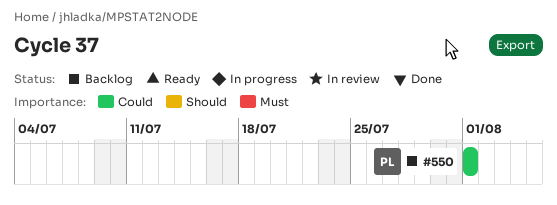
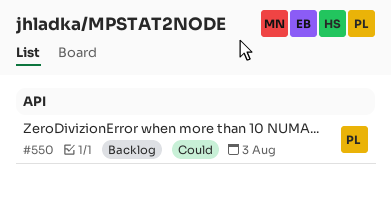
#550, due: Aug 1 -> Aug 3

